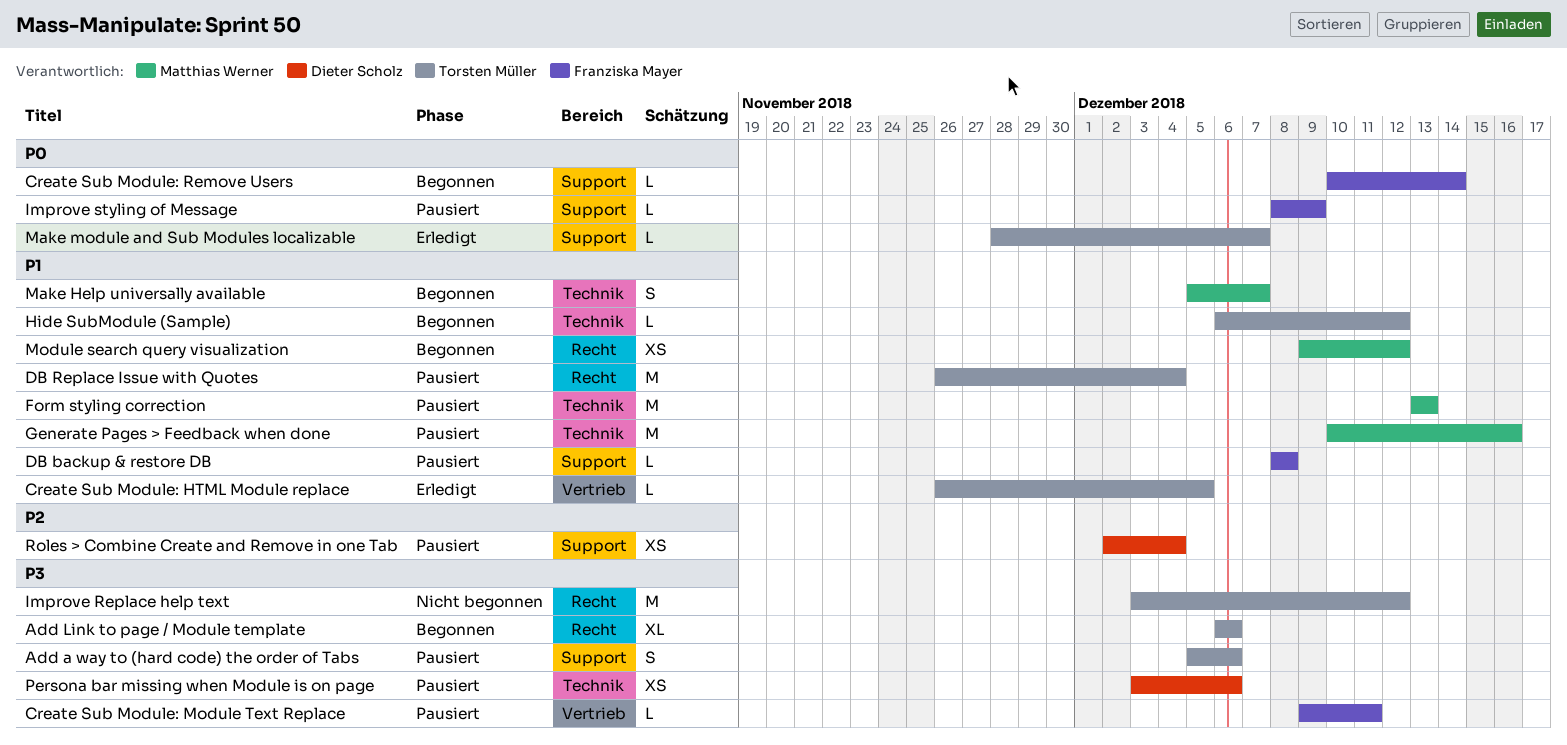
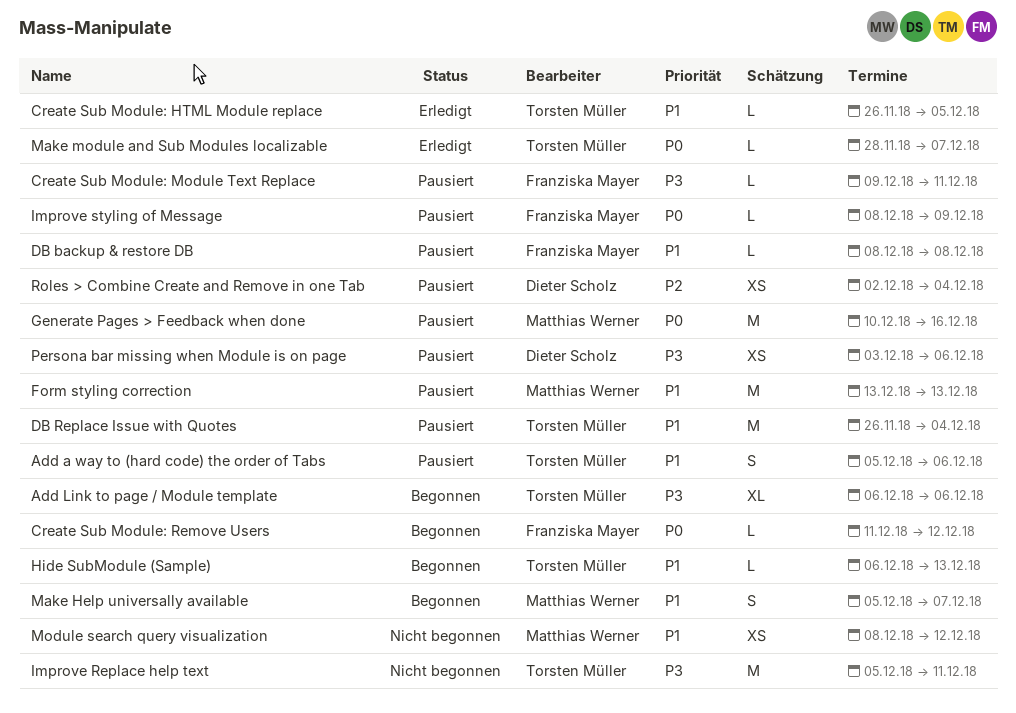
Add a way to (hard code) the order of Tabs, priority: P3 -> P1
Create Sub Module: Remove Users, start: Dec 10 -> Dec 11
Create Sub Module: Remove Users, due: Dec 14 -> Dec 12
Generate Pages > Feedback when done, priority: P1 -> P0
Hide SubModule (Sample), due: Dec 12 -> Dec 13
Improve Replace help text, start: Dec 3 -> Dec 5
Improve Replace help text, due: Dec 12 -> Dec 11
Module search query visualization, status: Begonnen -> Nicht begonnen
Module search query visualization, start: Dec 9 -> Dec 8

